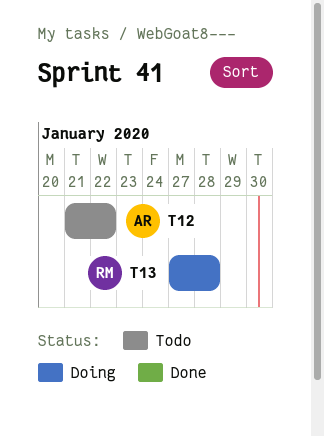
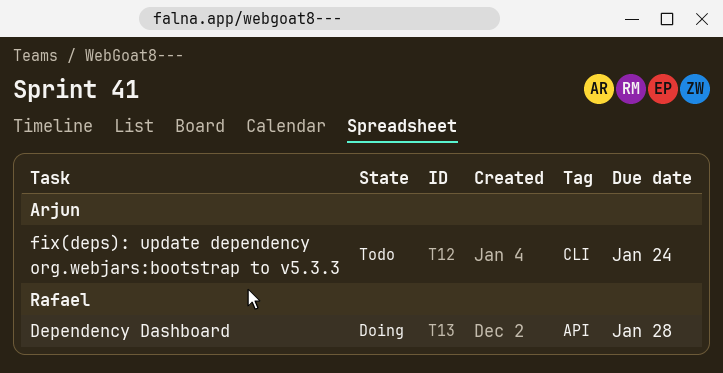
T12, due: Jan 22 -> Jan 24

